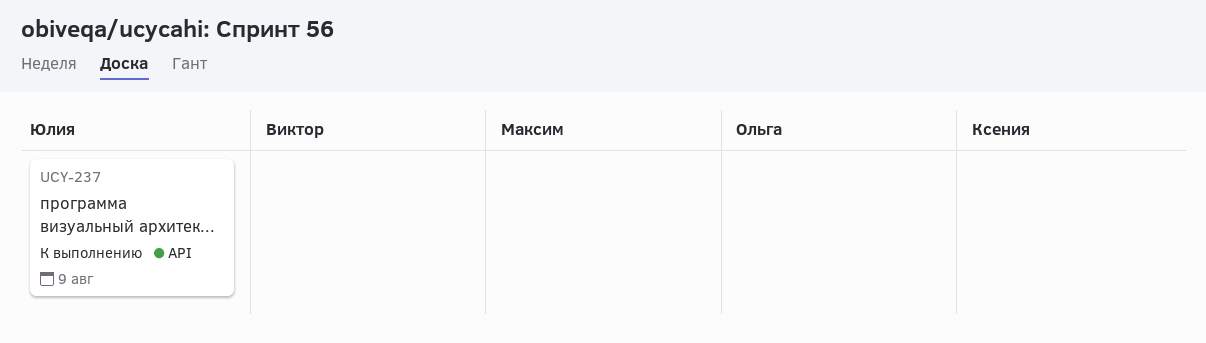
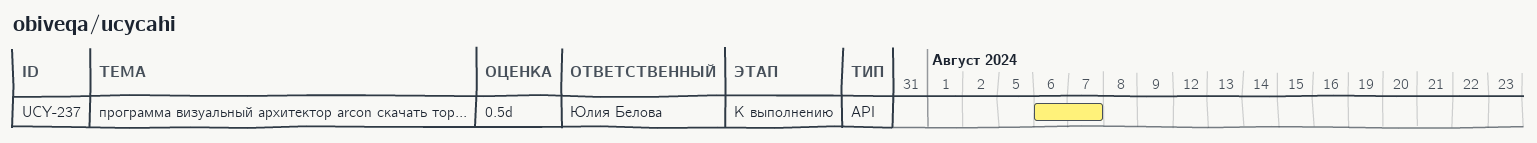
UCY-237, due: Aug 9 -> Aug 7

